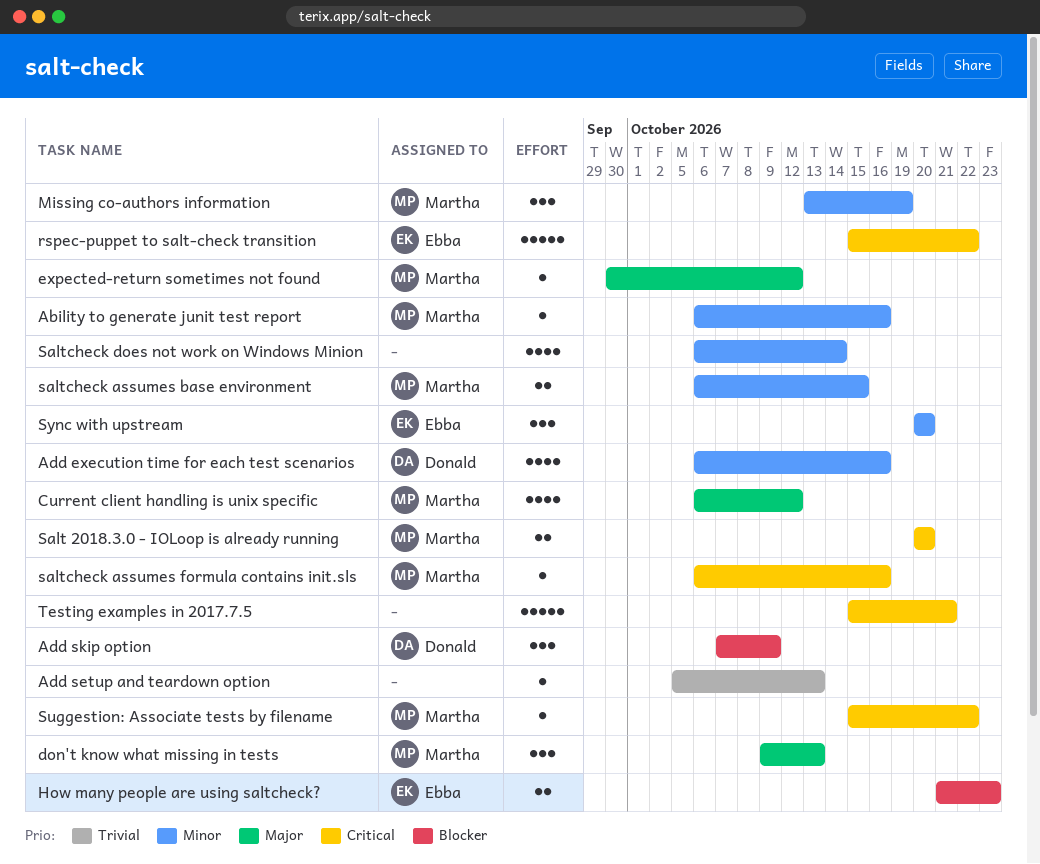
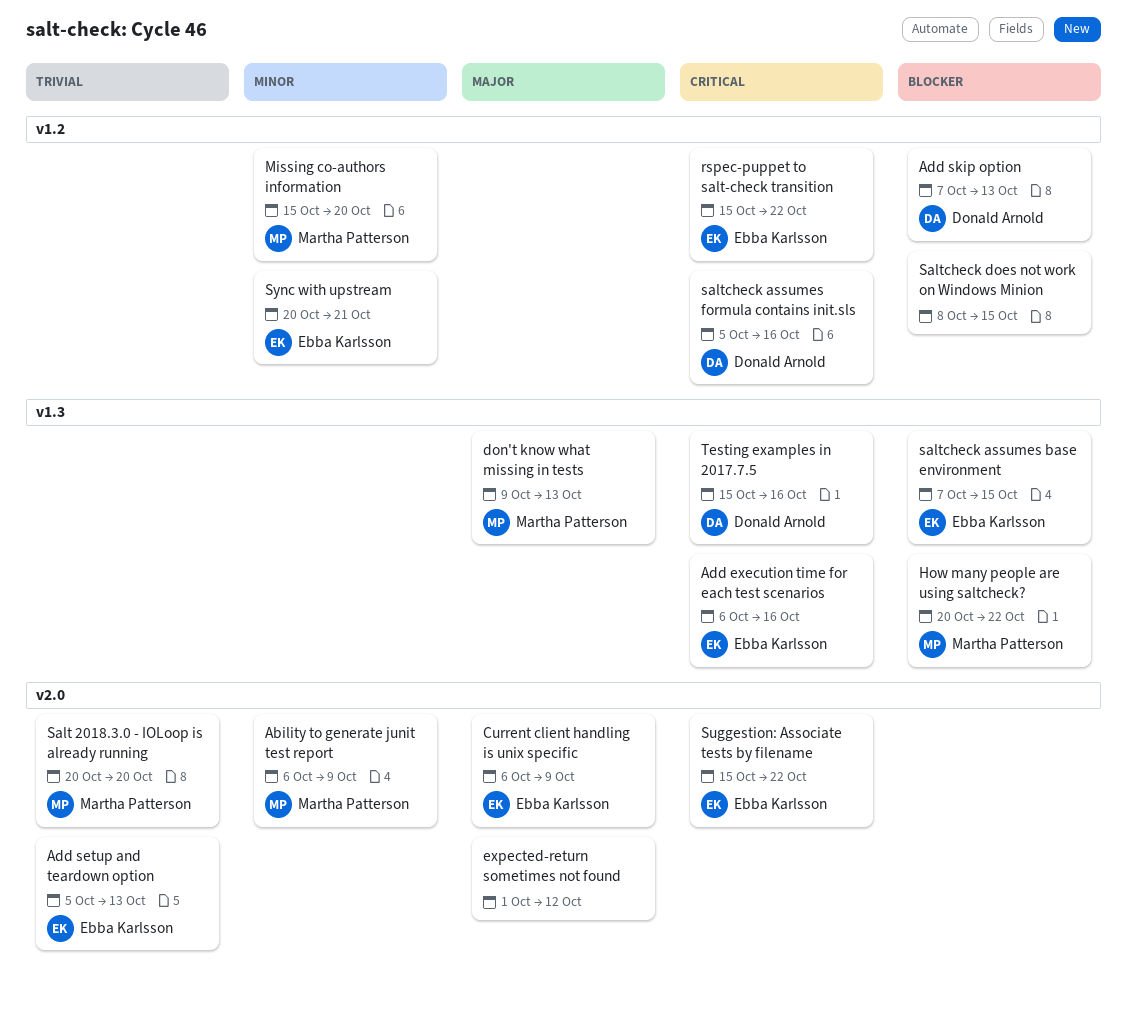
Ability to generate junit test report, due: Oct 16 -> Oct 9
Add execution time for each test scenarios, owner: Donald Arnold -> Ebba Karlsson
Add execution time for each test scenarios, priority: Minor -> Critical
Add setup and teardown option, owner: none -> Ebba Karlsson
Add skip option, due: Oct 9 -> Oct 13
Current client handling is unix specific, owner: Martha Patterson -> Ebba Karlsson
Current client handling is unix specific, due: Oct 12 -> Oct 9
expected-return sometimes not found, owner: Martha Patterson -> none
expected-return sometimes not found, start: Sep 30 -> Oct 1
How many people are using saltcheck?, owner: Ebba Karlsson -> Martha Patterson
How many people are using saltcheck?, start: Oct 21 -> Oct 20
How many people are using saltcheck?, due: Oct 23 -> Oct 22
Missing co-authors information, start: Oct 13 -> Oct 15
Missing co-authors information, due: Oct 19 -> Oct 20
Salt 2018.3.0 - IOLoop is already running, priority: Critical -> Trivial
saltcheck assumes base environment, owner: Martha Patterson -> Ebba Karlsson
saltcheck assumes base environment, priority: Minor -> Blocker
saltcheck assumes base environment, start: Oct 6 -> Oct 7
saltcheck assumes formula contains init.sls, owner: Martha Patterson -> Donald Arnold
saltcheck assumes formula contains init.sls, start: Oct 6 -> Oct 5
Saltcheck does not work on Windows Minion, priority: Minor -> Blocker
Saltcheck does not work on Windows Minion, start: Oct 6 -> Oct 8
Saltcheck does not work on Windows Minion, due: Oct 14 -> Oct 15
Suggestion: Associate tests by filename, owner: Martha Patterson -> Ebba Karlsson
Sync with upstream, due: Oct 20 -> Oct 21
Testing examples in 2017.7.5, owner: none -> Donald Arnold
Testing examples in 2017.7.5, due: Oct 21 -> Oct 16

